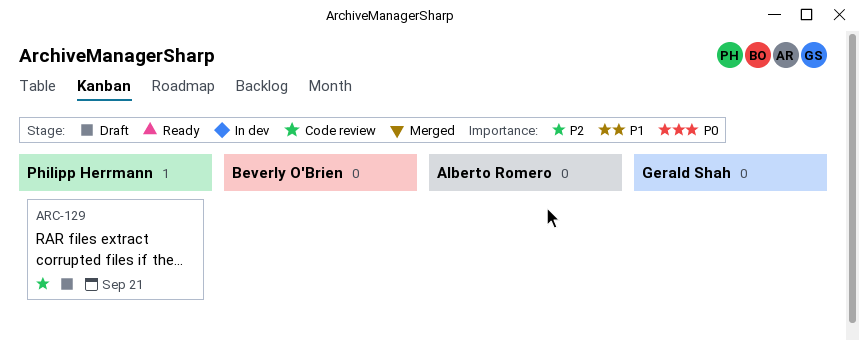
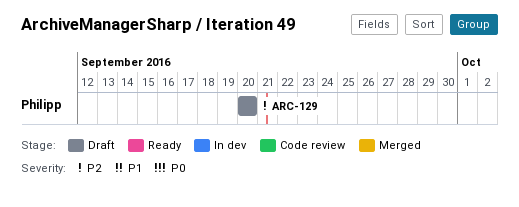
ARC-129, due: Sep 21 -> Sep 20

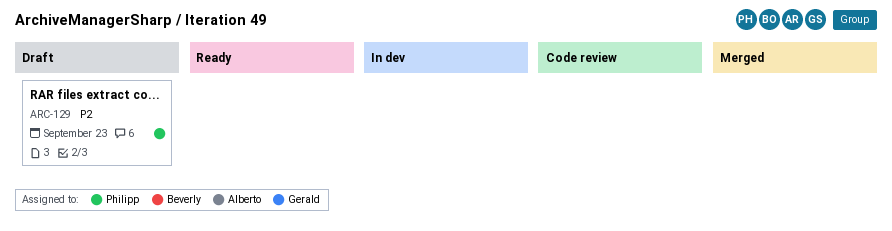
ARC-129, due: Sep 20 -> Sep 23

